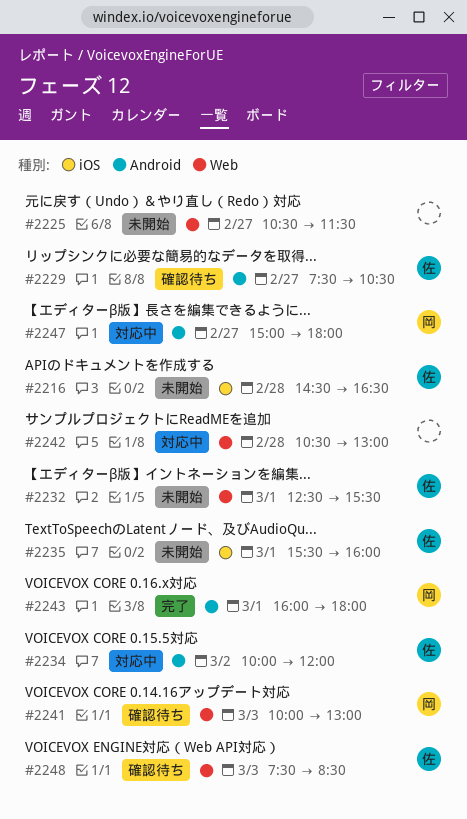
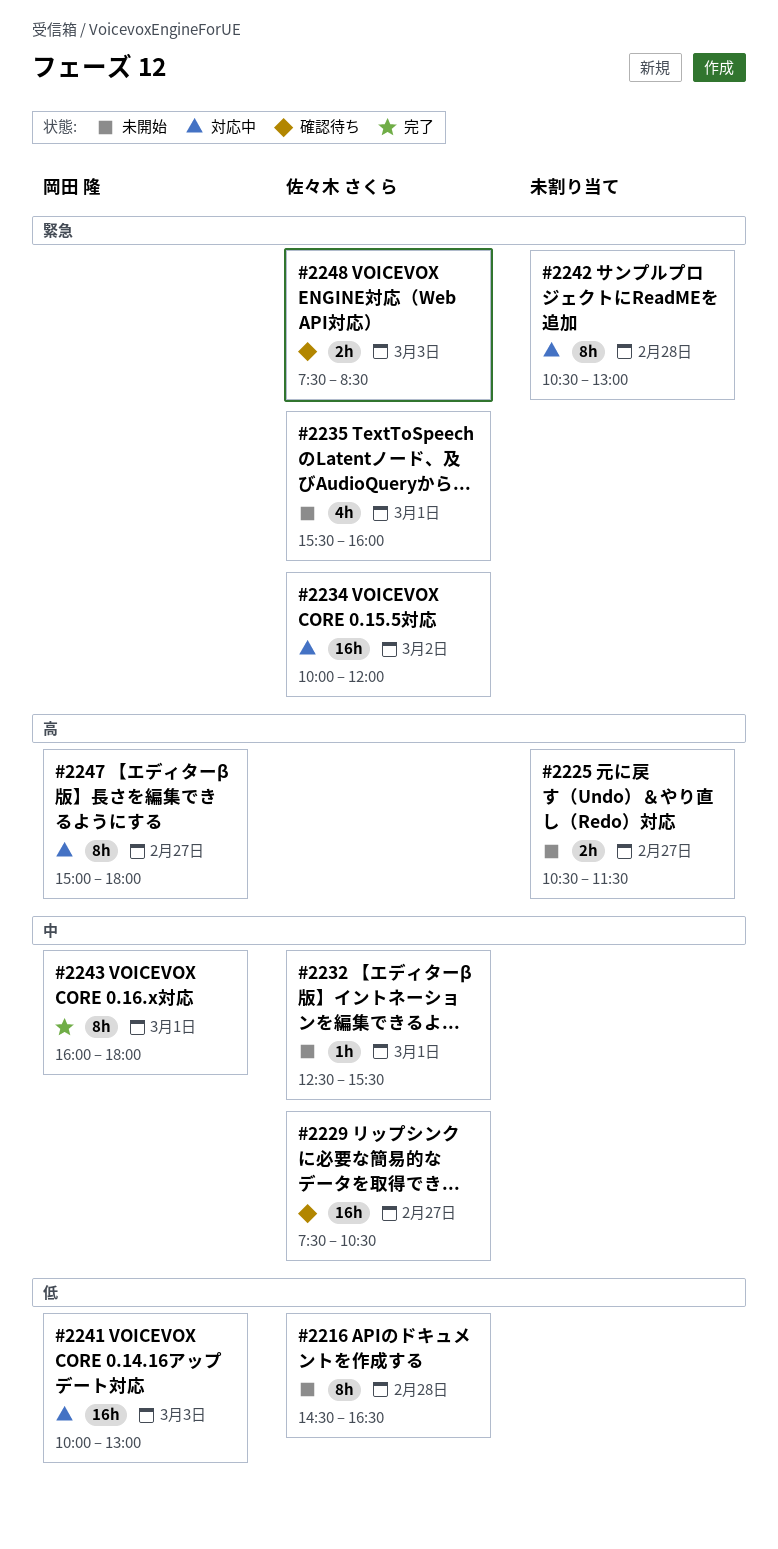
#2241, status: 確認待ち -> 対応中

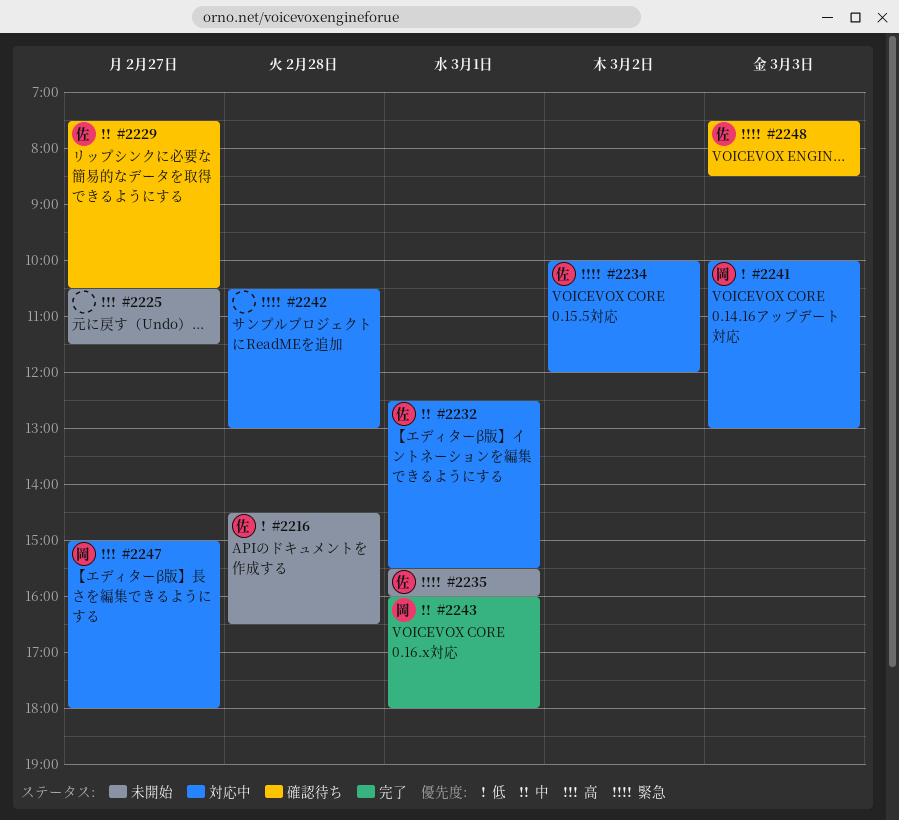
#2232, status: 未開始 -> 対応中

